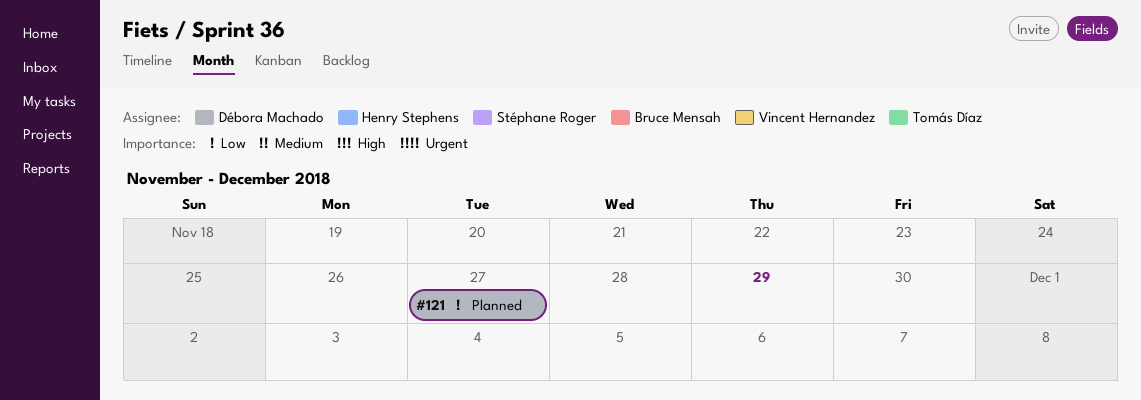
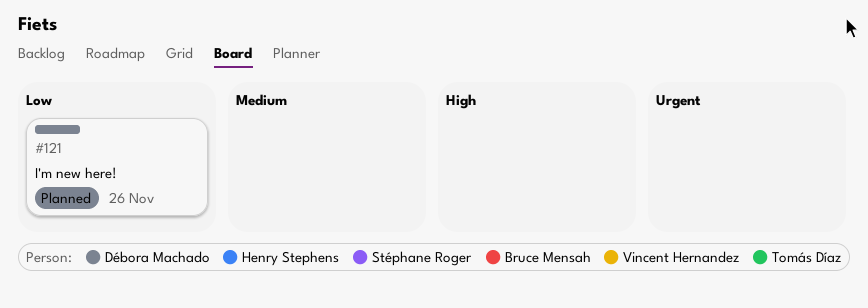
#121, due: Nov 27 -> Nov 26

